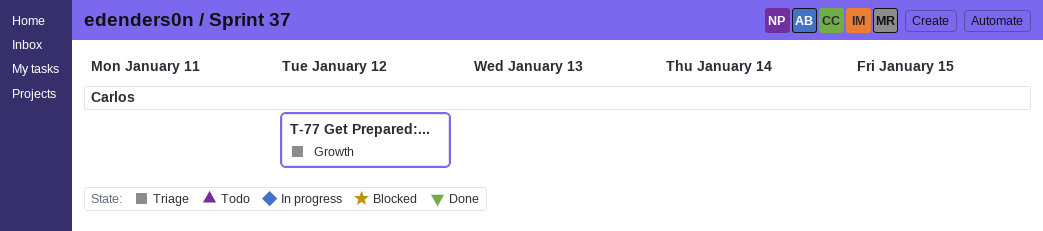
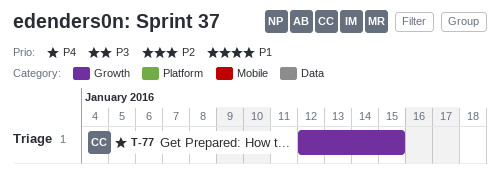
T-77, due: Jan 12 -> Jan 15

